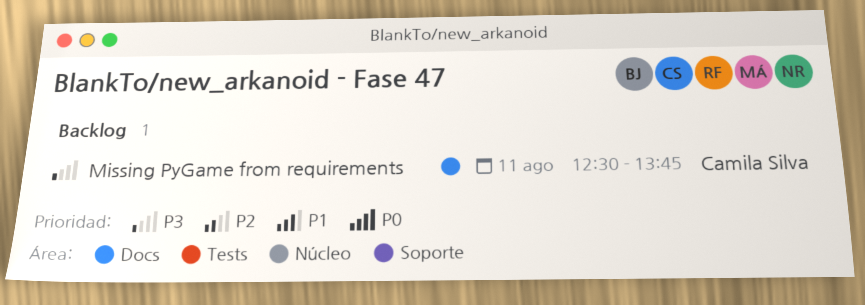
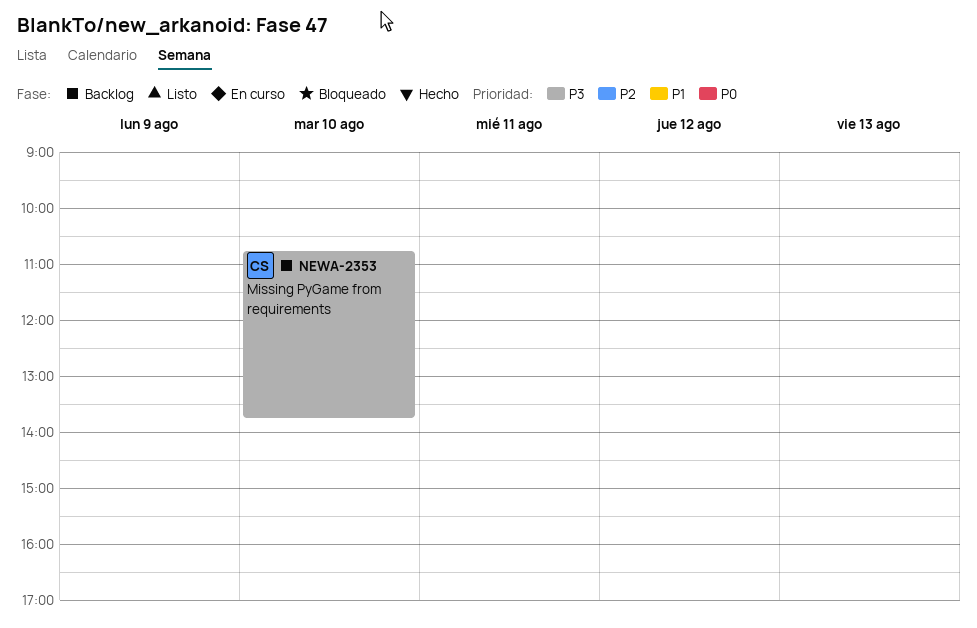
Missing PyGame from requirements, day: Aug 11 -> Aug 10
Missing PyGame from requirements, begins: 12:30 -> 10:45

